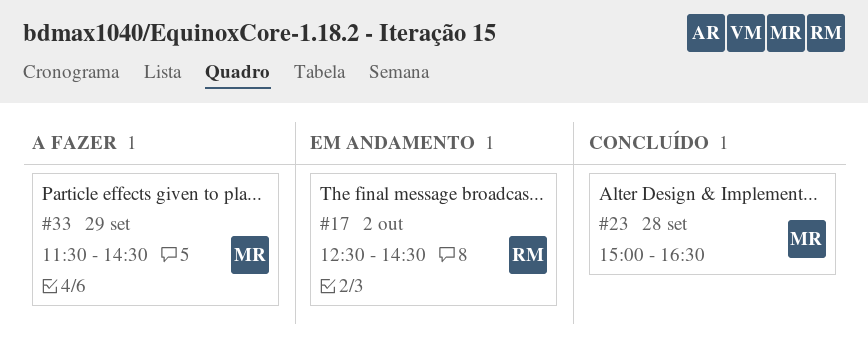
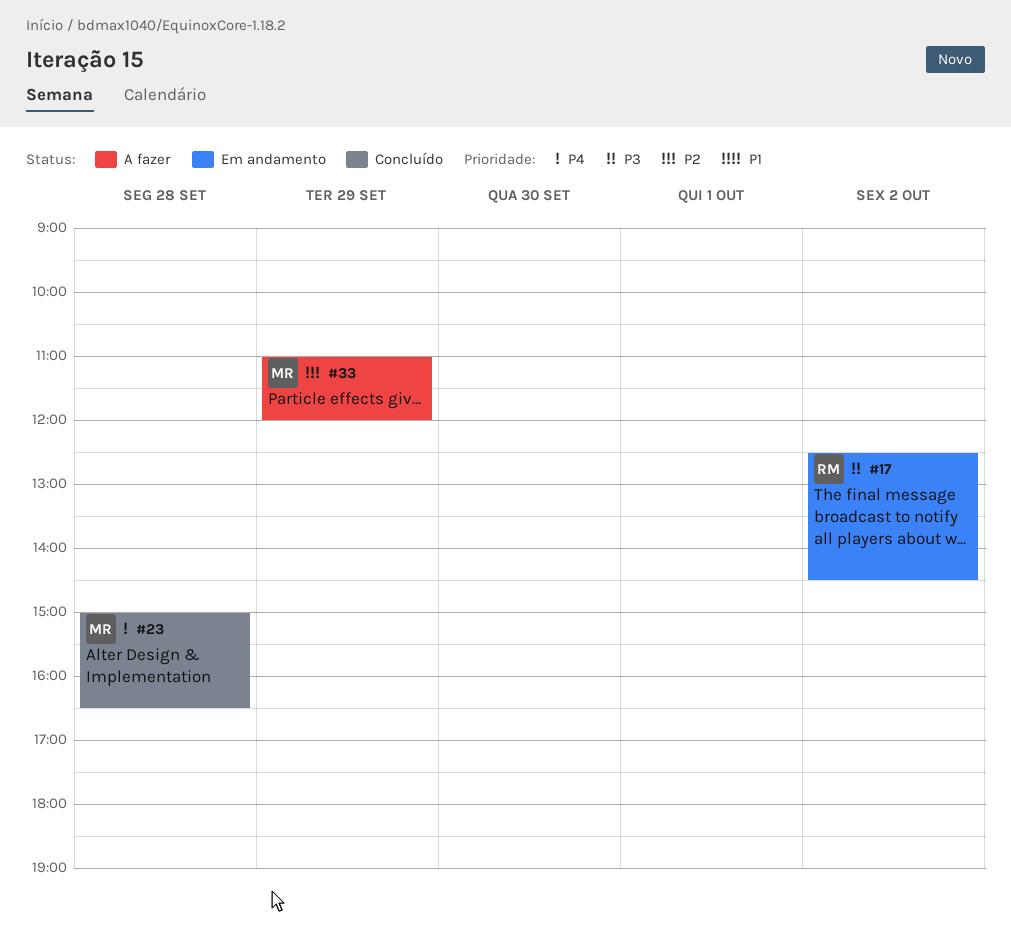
#33, begins: 11:30 -> 11:00
#33, ends: 14:30 -> 12:00

